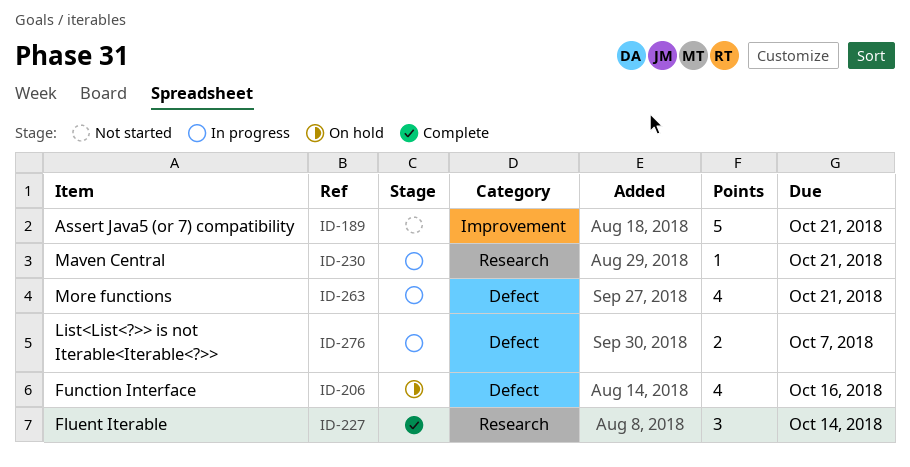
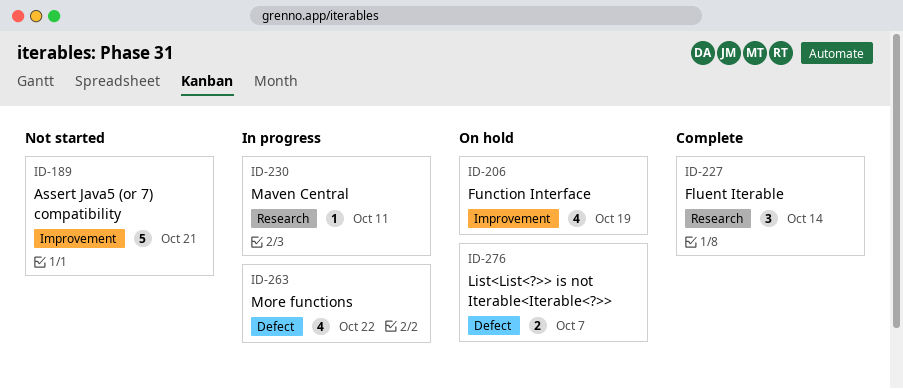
ID-206, label: Defect -> Improvement
ID-206, due: Oct 16 -> Oct 19
ID-230, due: Oct 21 -> Oct 11
ID-263, due: Oct 21 -> Oct 22
ID-276, status: In progress -> On hold

